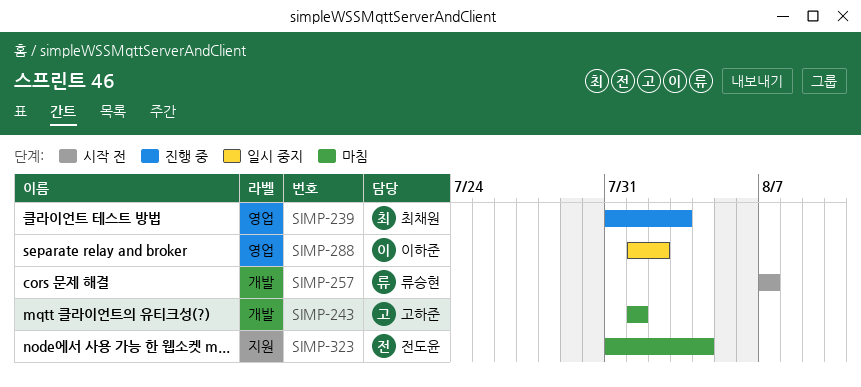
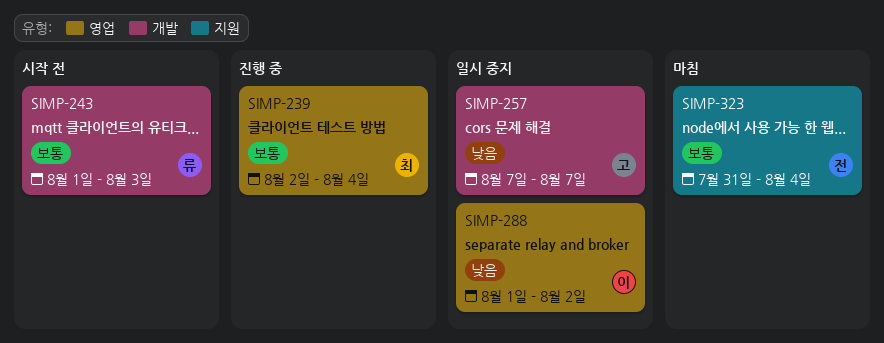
SIMP-239, start: Jul 31 -> Aug 2
SIMP-239, due: Aug 3 -> Aug 4
SIMP-243, status: 마침 -> 시작 전
SIMP-243, owner: 고하준 -> 류승현
SIMP-243, due: Aug 1 -> Aug 3
SIMP-257, status: 시작 전 -> 일시 중지
SIMP-257, owner: 류승현 -> 고하준

